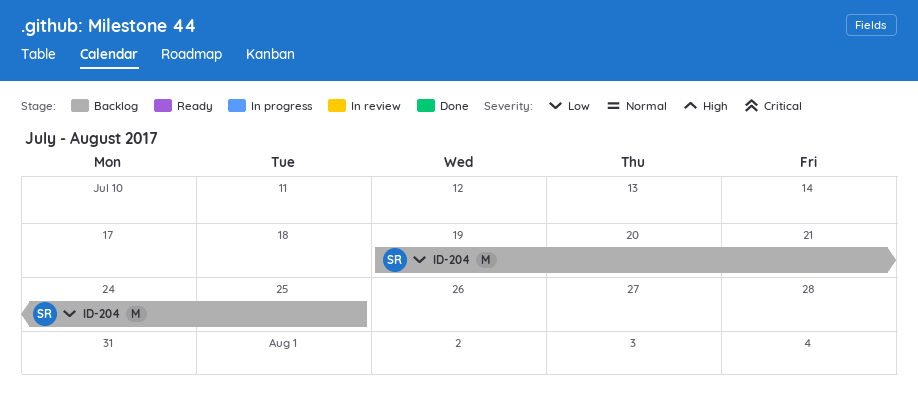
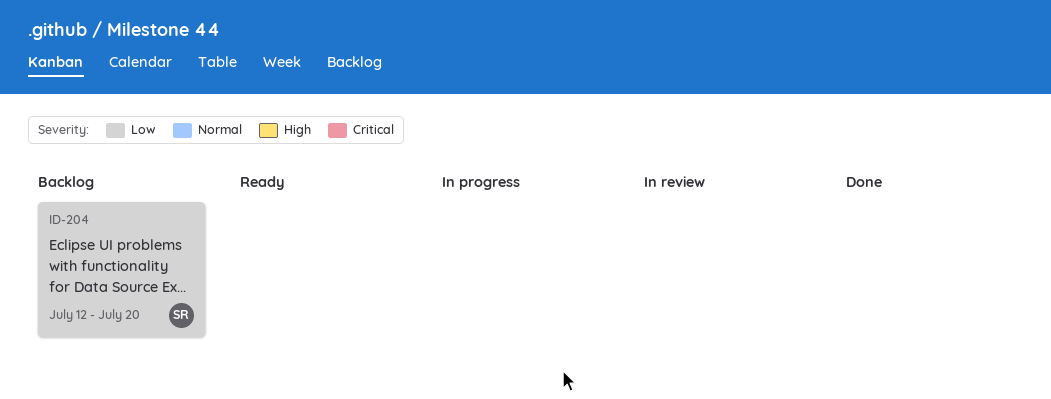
ID-204, start: Jul 19 -> Jul 12
ID-204, due: Jul 25 -> Jul 20

